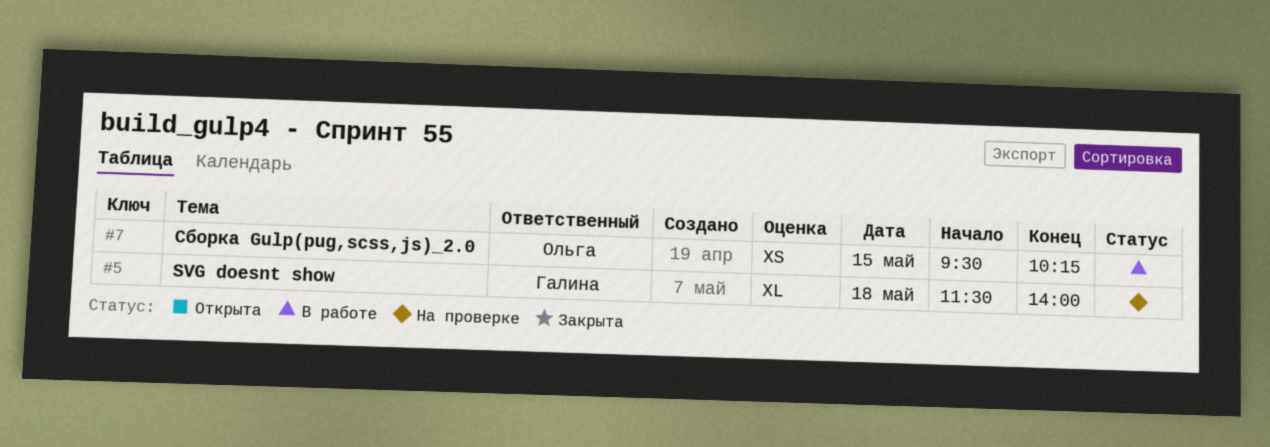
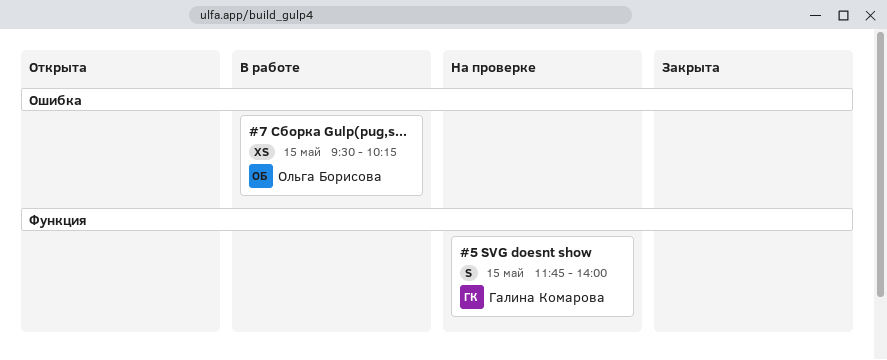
#5, estimate: XL -> S
#5, day: May 18 -> May 15
#5, begins: 11:30 -> 11:45

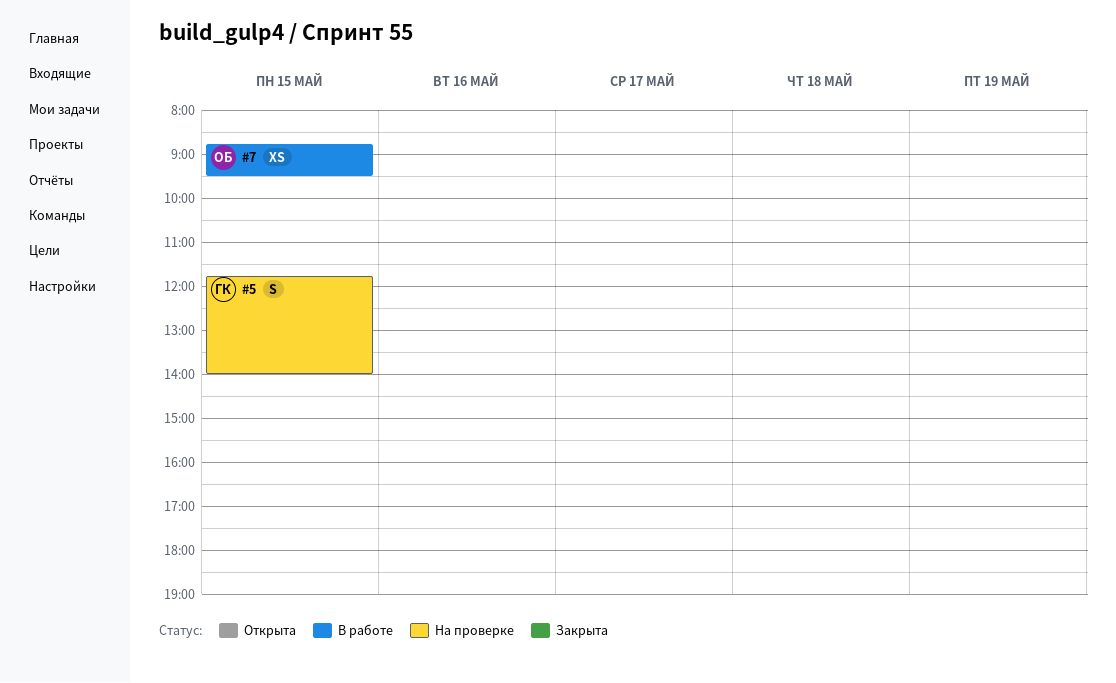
#7, begins: 09:30 -> 08:45
#7, ends: 10:15 -> 09:30

